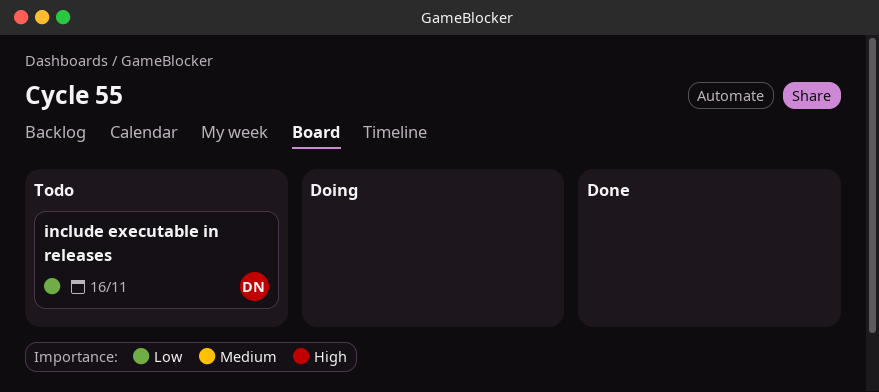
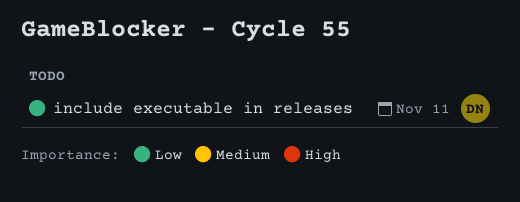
include executable in releases, due: Nov 16 -> Nov 11

